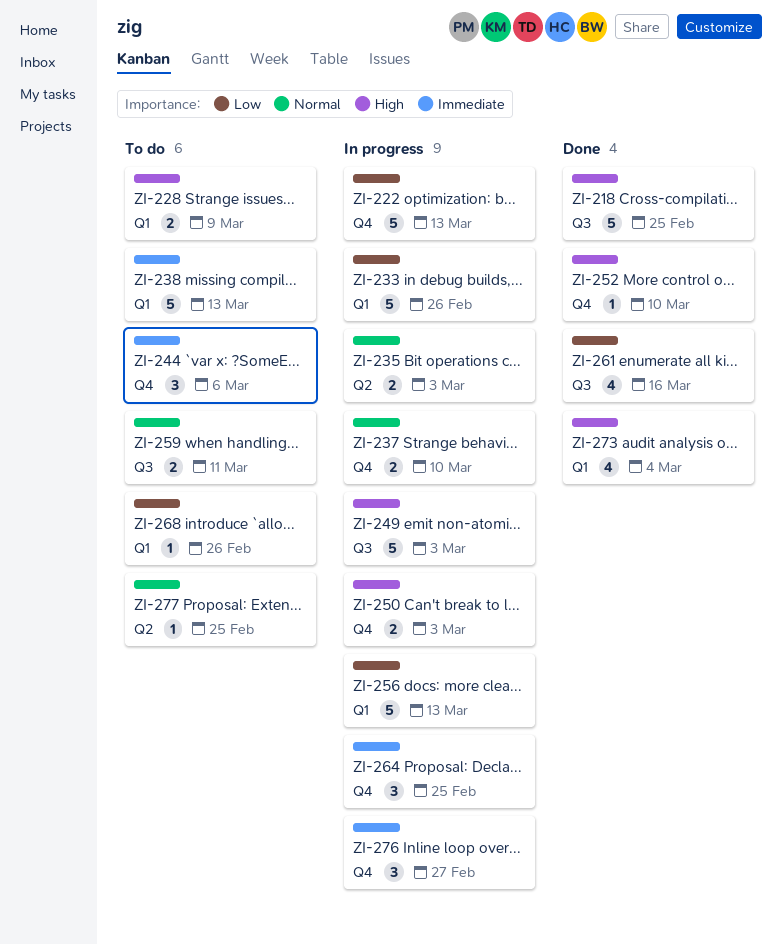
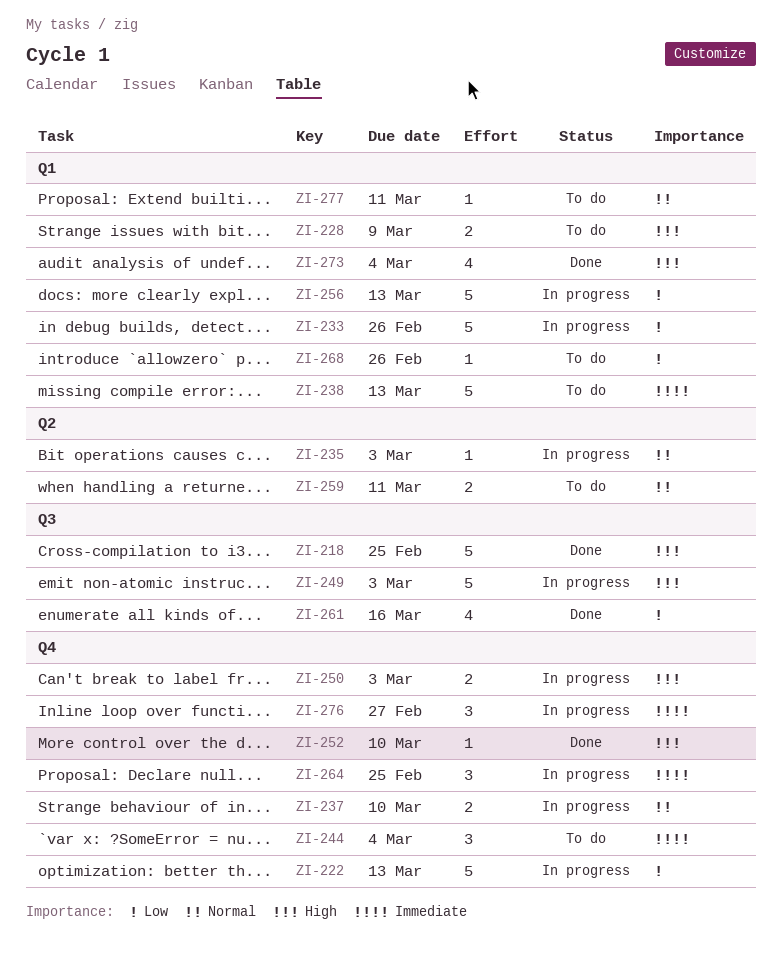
ZI-235, estimate: 2 -> 1
ZI-244, due: Mar 6 -> Mar 4
ZI-259, label: Q3 -> Q2
ZI-277, label: Q2 -> Q1
ZI-277, due: Feb 25 -> Mar 11

